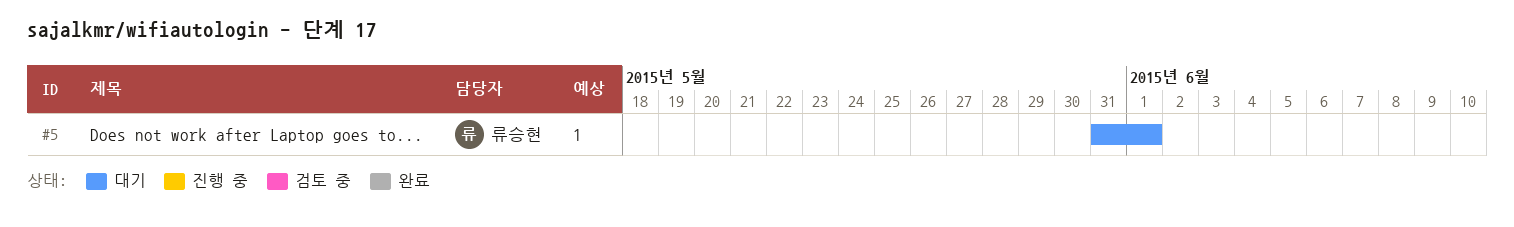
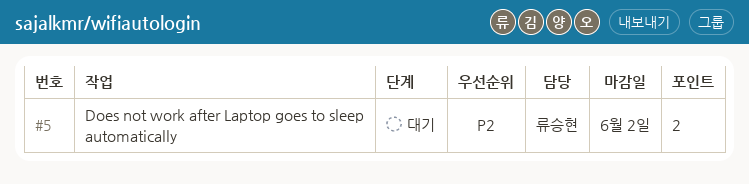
#5, estimate: 1 -> 2
#5, due: Jun 1 -> Jun 2

